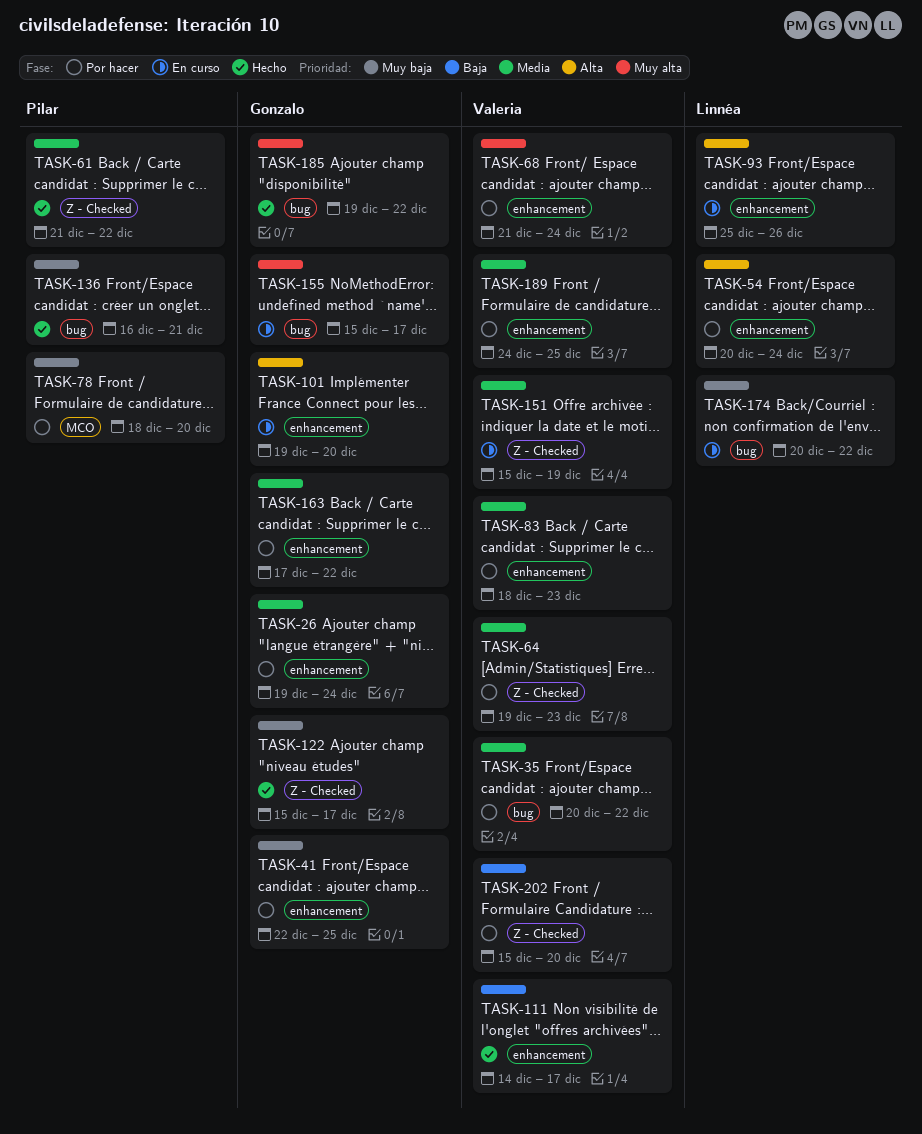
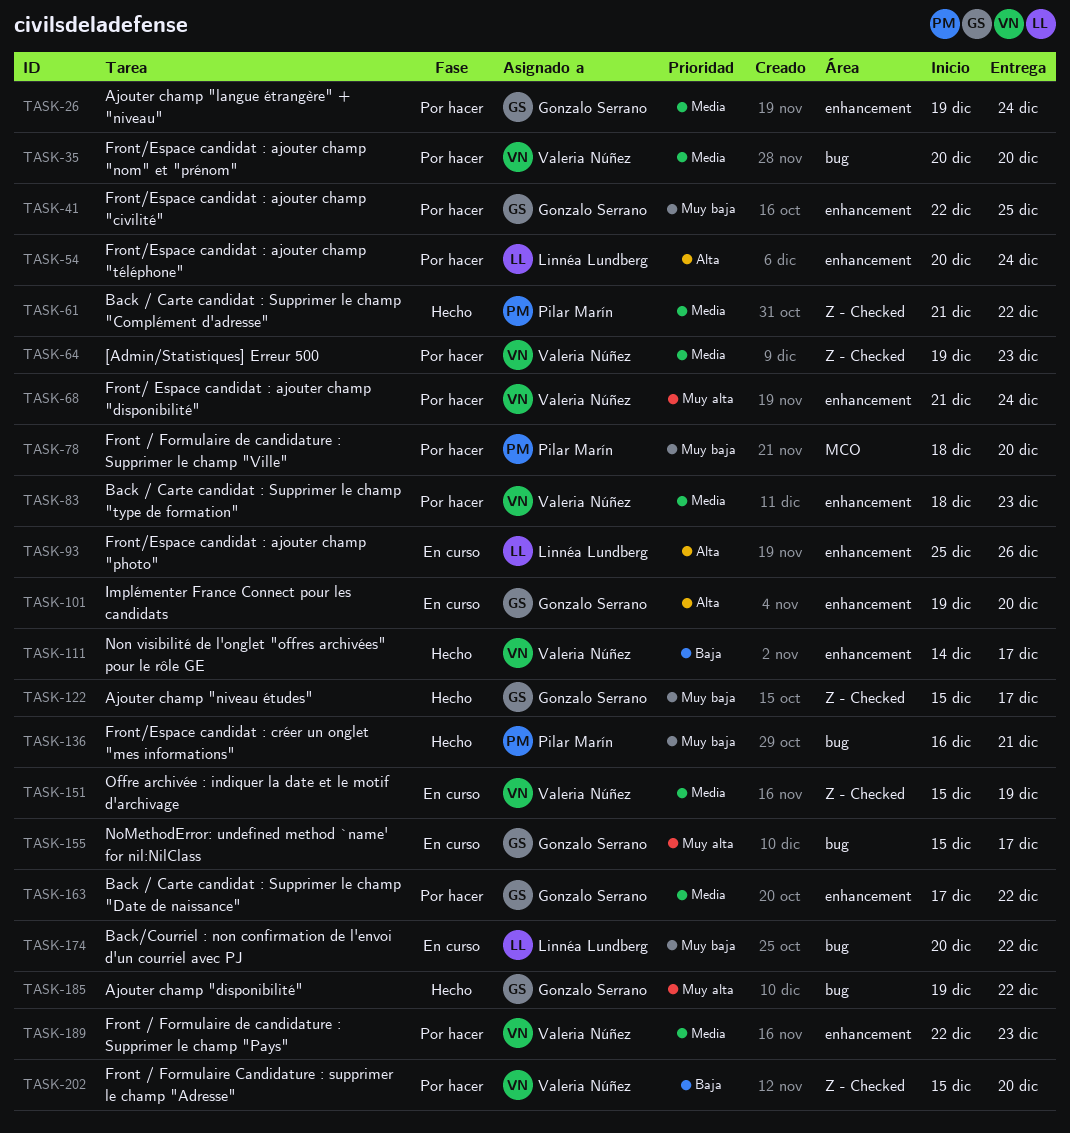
TASK-35, due: Dec 22 -> Dec 20
TASK-189, start: Dec 24 -> Dec 22
TASK-189, due: Dec 25 -> Dec 23

